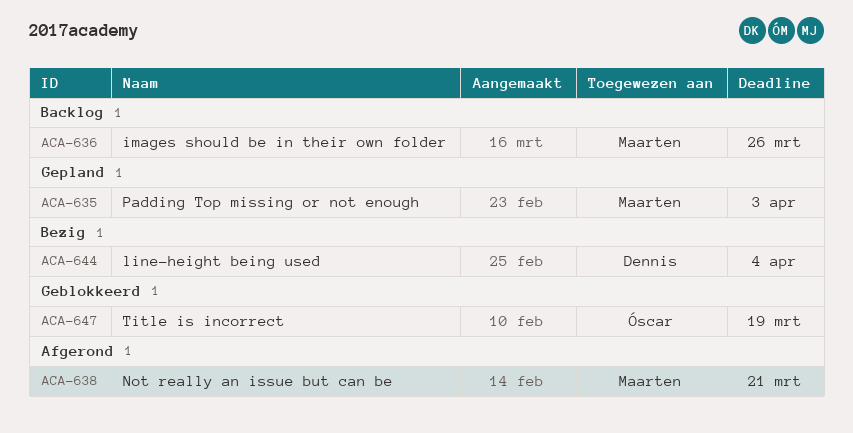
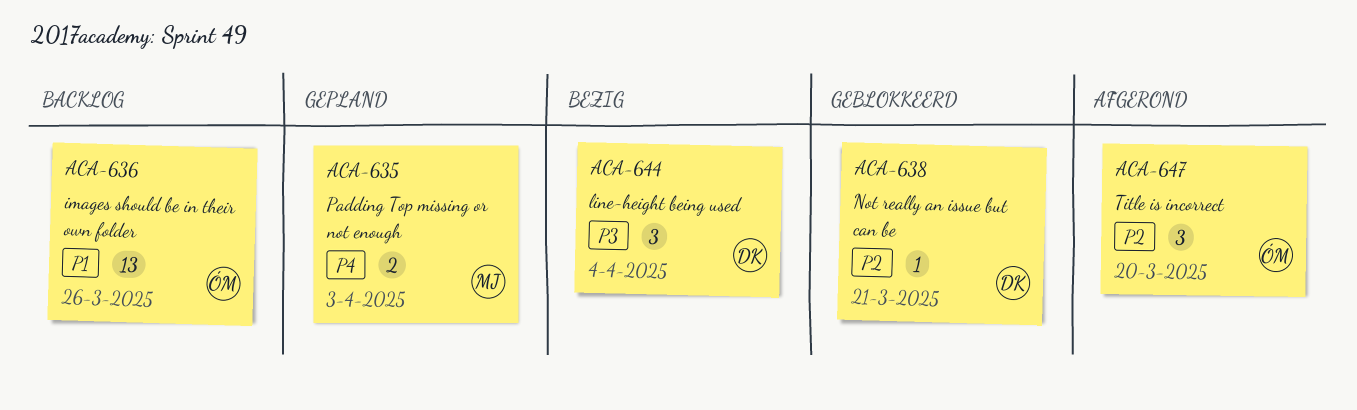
ACA-636, owner: Maarten -> Óscar
ACA-638, status: Afgerond -> Geblokkeerd
ACA-638, owner: Maarten -> Dennis
ACA-647, status: Geblokkeerd -> Afgerond
ACA-647, due: Mar 19 -> Mar 20

